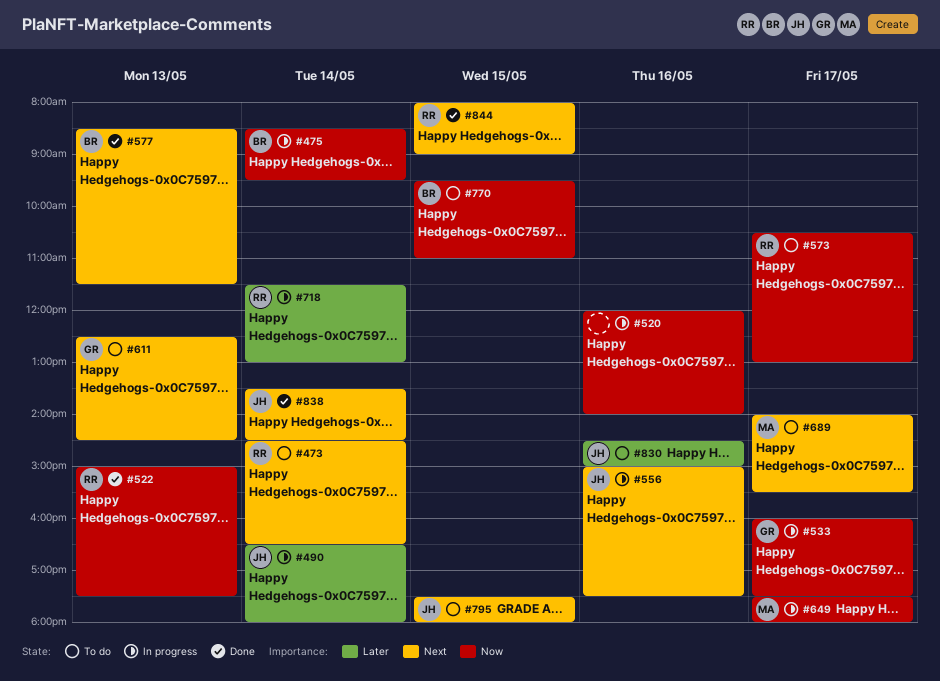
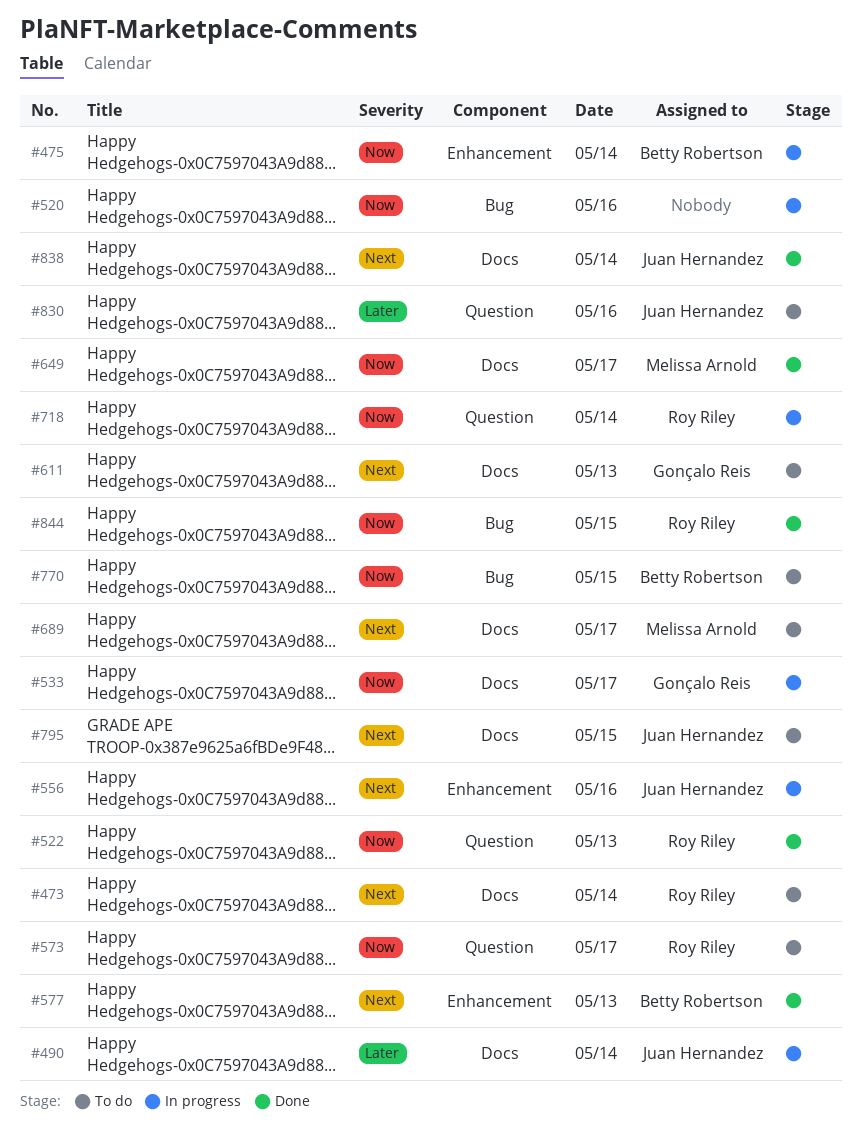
#649, status: In progress -> Done
#718, priority: Later -> Now
#844, priority: Next -> Now

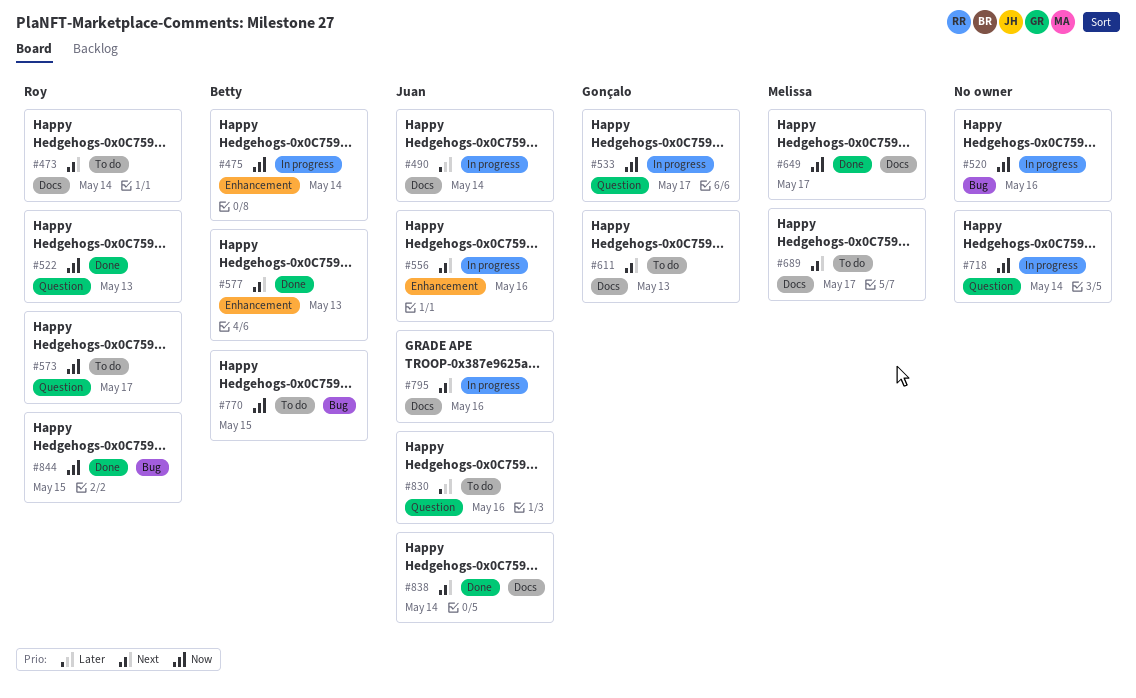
#533, label: Docs -> Question
#718, owner: Roy Riley -> none
#795, status: To do -> In progress
#795, day: May 15 -> May 16

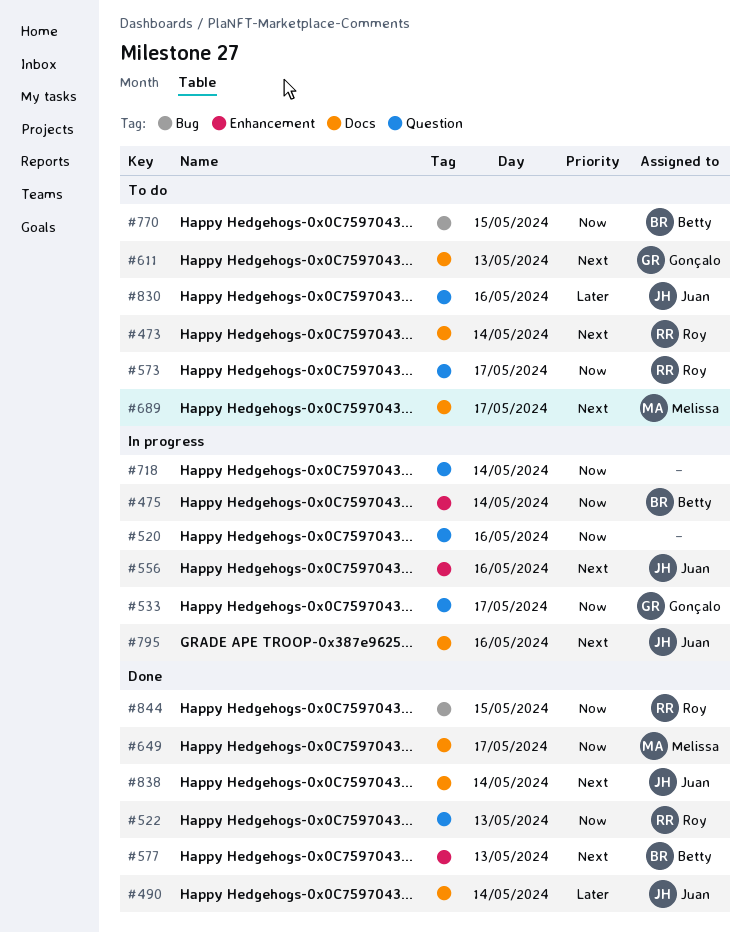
#490, status: In progress -> Done
#520, label: Bug -> Question

